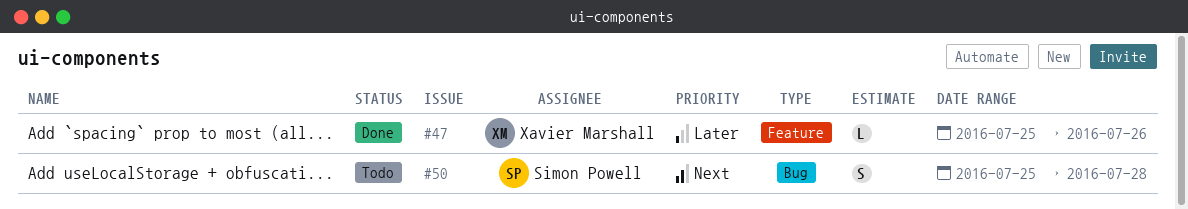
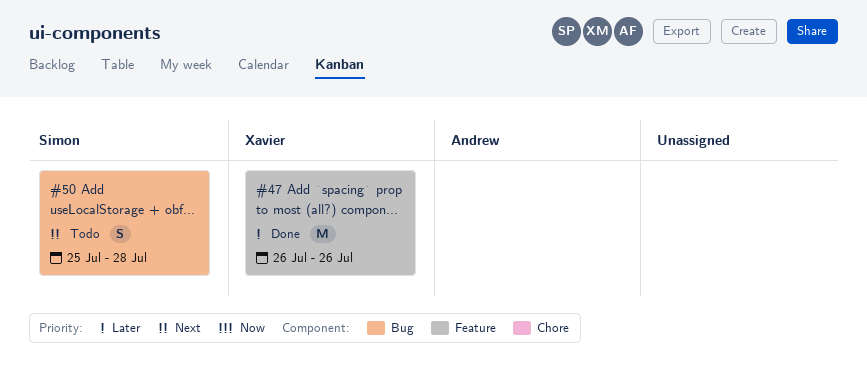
#47, estimate: L -> M
#47, start: Jul 25 -> Jul 26

